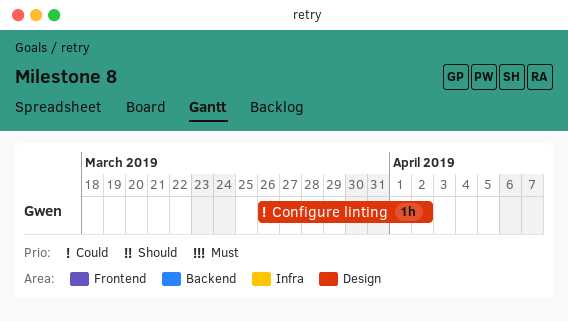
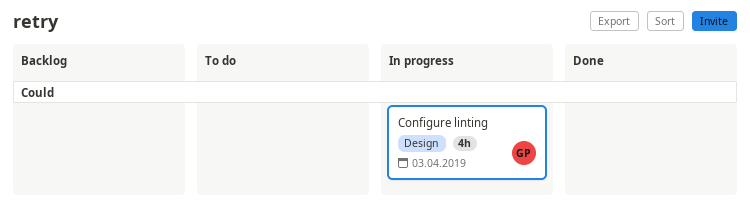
Configure linting, estimate: 1h -> 4h
Configure linting, due: Apr 2 -> Apr 3

